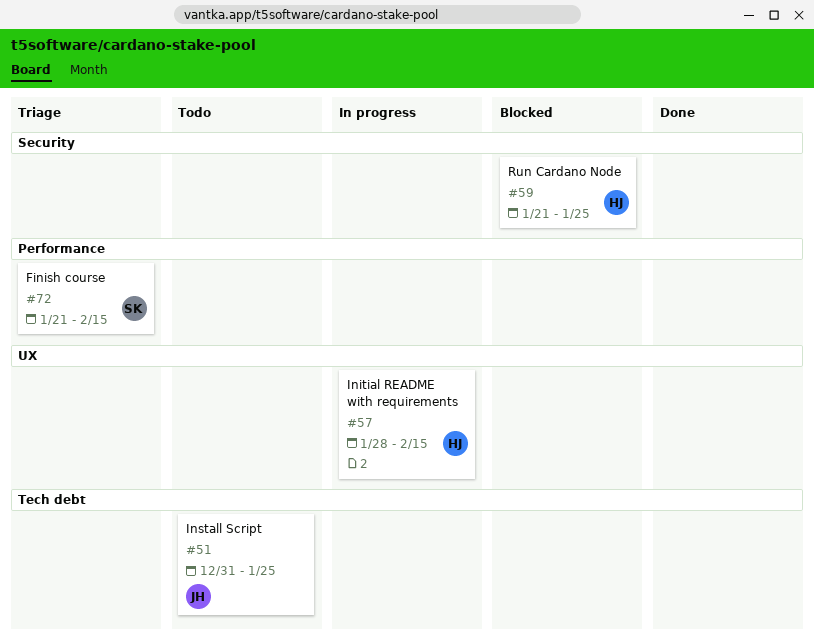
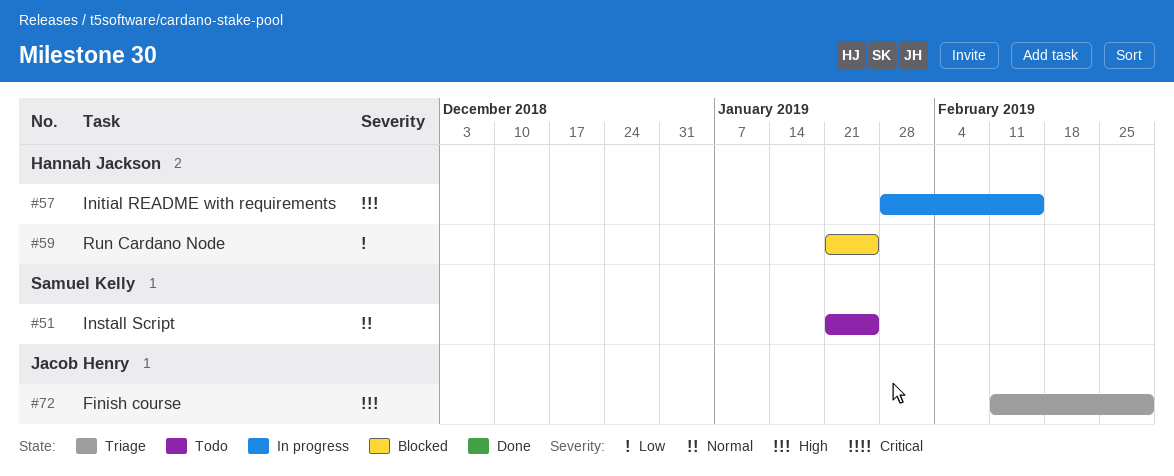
#51, owner: Jacob Henry -> Samuel Kelly
#51, start: Dec 31 -> Jan 21
#72, owner: Samuel Kelly -> Jacob Henry
#72, start: Jan 21 -> Feb 11
#72, due: Feb 15 -> Mar 1

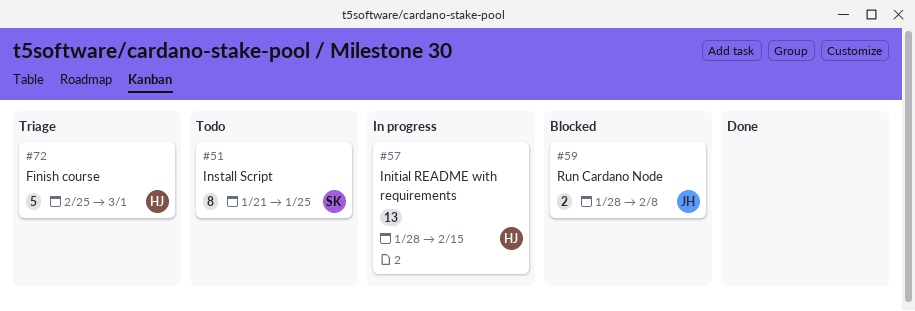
#59, owner: Hannah Jackson -> Jacob Henry
#59, start: Jan 21 -> Jan 28
#59, due: Jan 25 -> Feb 8
#72, owner: Jacob Henry -> Hannah Jackson
#72, start: Feb 11 -> Feb 25

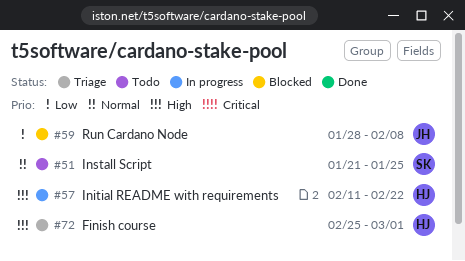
#57, start: Jan 28 -> Feb 11
#57, due: Feb 15 -> Feb 22

